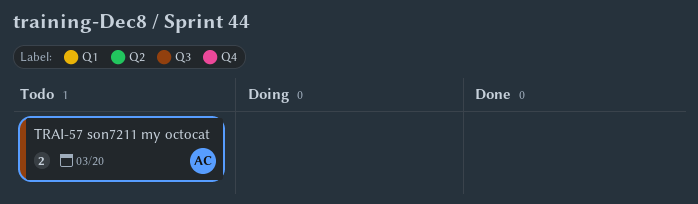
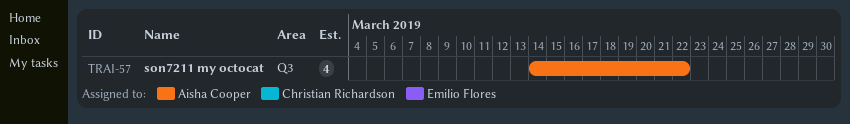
TRAI-57, estimate: 2 -> 4
TRAI-57, due: Mar 20 -> Mar 22

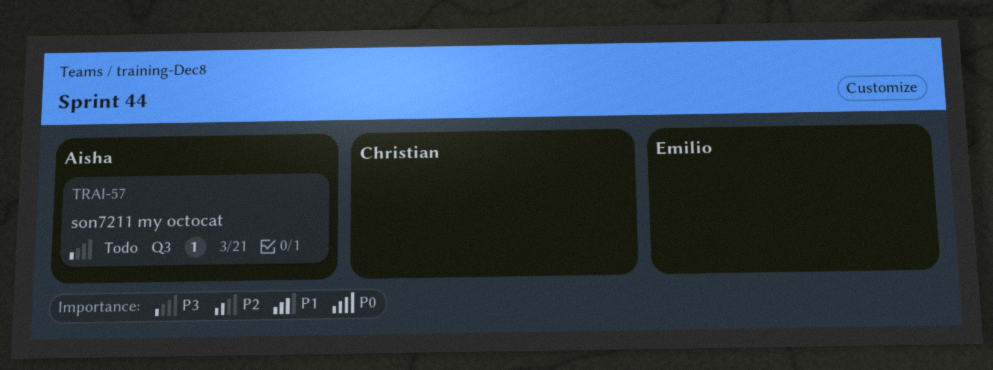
TRAI-57, estimate: 4 -> 1
TRAI-57, due: Mar 22 -> Mar 21

